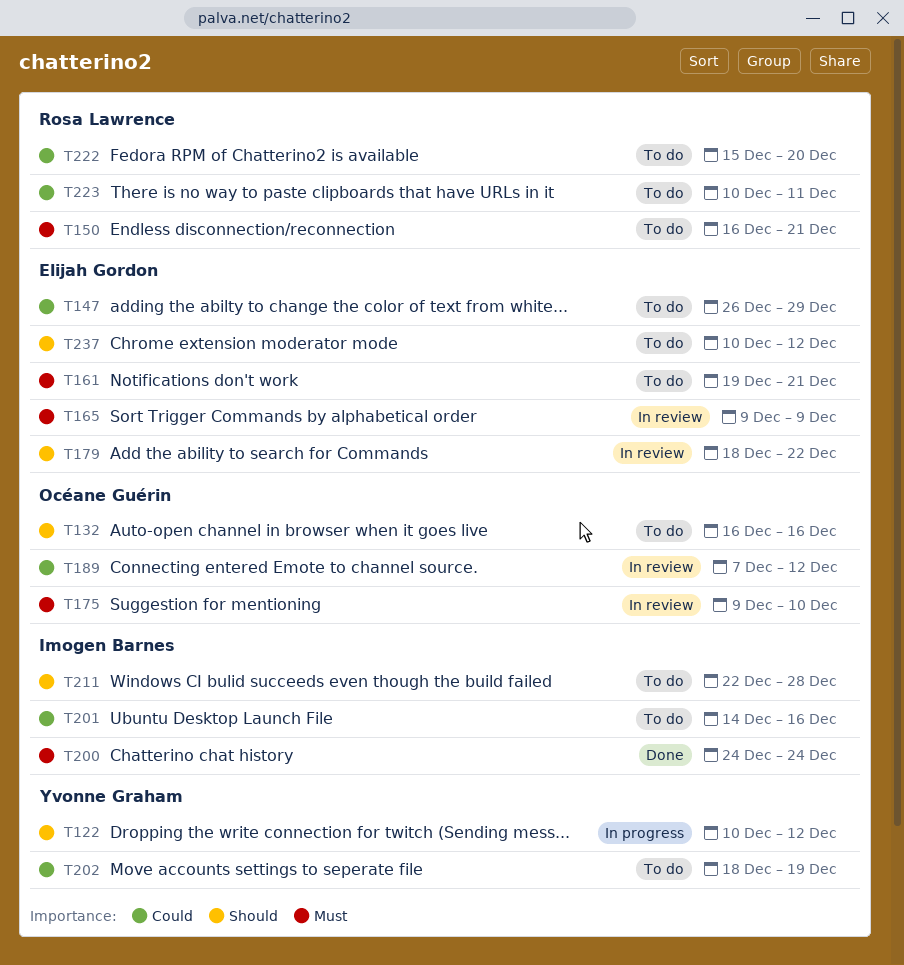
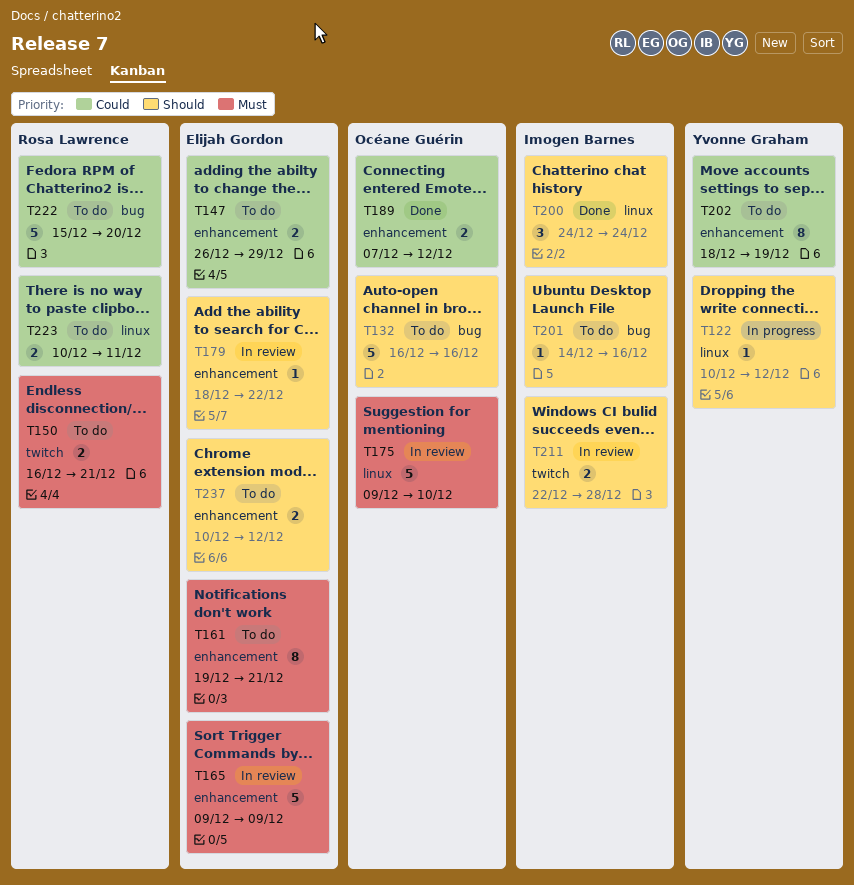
T189, status: In review -> Done
T200, priority: Must -> Should
T201, priority: Could -> Should
T211, status: To do -> In review

